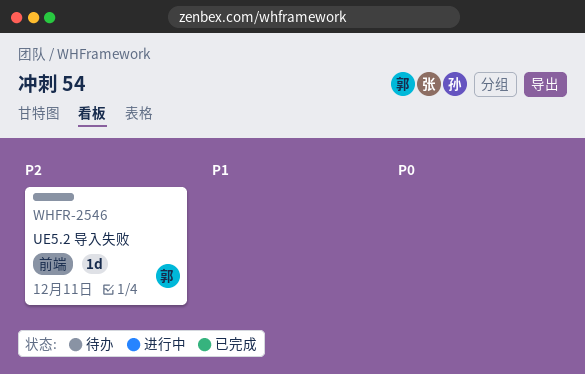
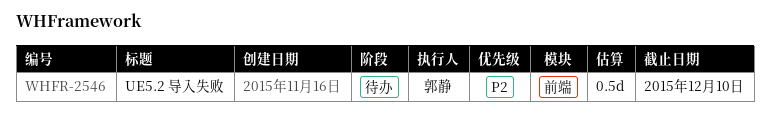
WHFR-2546, estimate: 1d -> 0.5d
WHFR-2546, due: Dec 11 -> Dec 10

